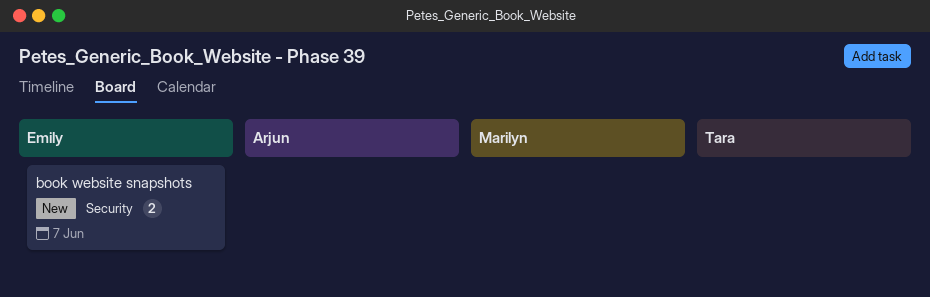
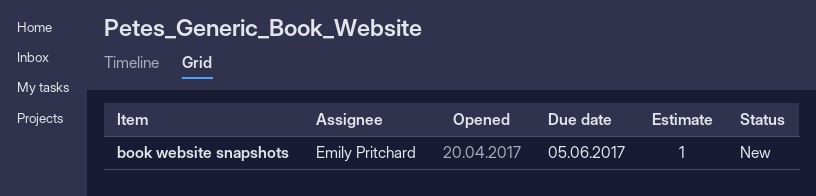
book website snapshots, estimate: 2 -> 1
book website snapshots, due: Jun 7 -> Jun 5

